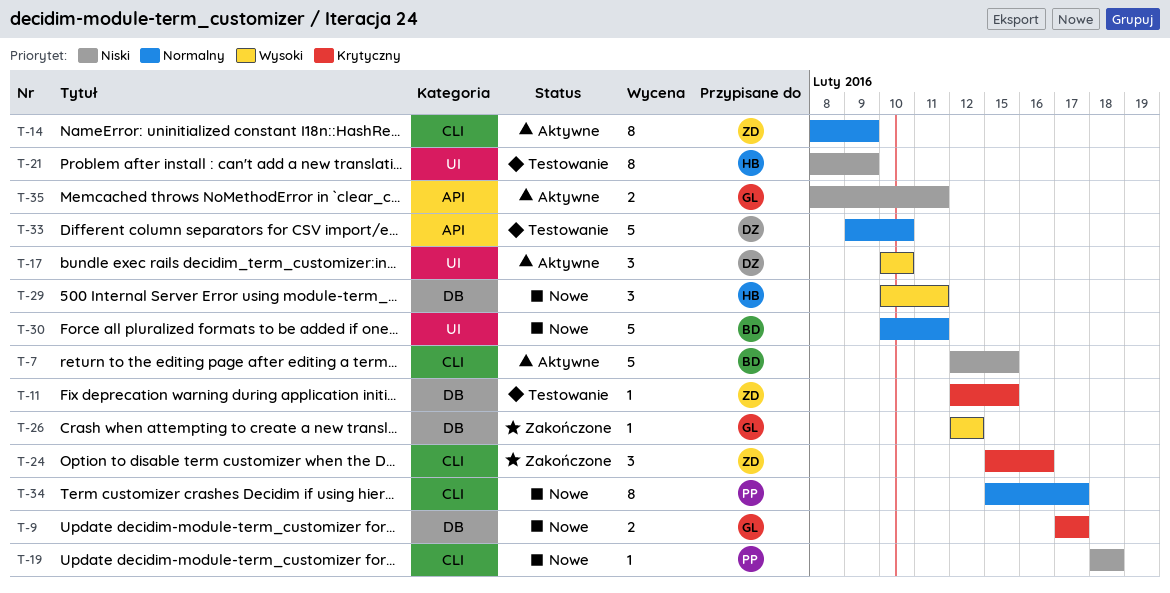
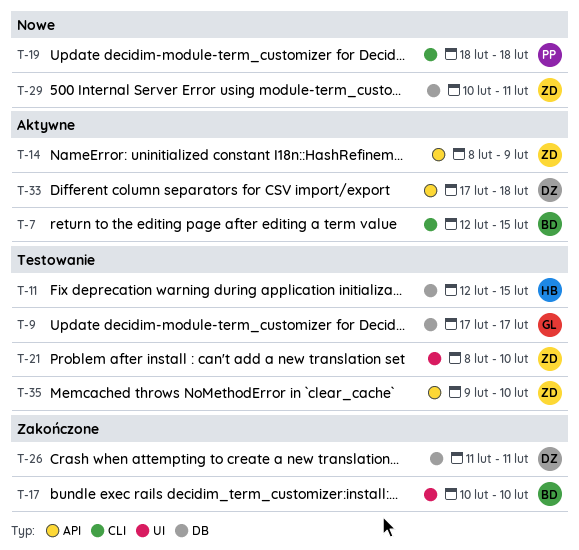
T-9, status: Nowe -> Testowanie
T-11, owner: ZD -> HB
T-14, label: CLI -> API
T-17, status: Aktywne -> Zakończone
T-17, owner: DZ -> BD
T-21, owner: HB -> ZD
T-21, due: Feb 9 -> Feb 10
T-24: present -> none
T-26, owner: GL -> DZ
T-26, start: Feb 12 -> Feb 11
T-26, due: Feb 12 -> Feb 11
T-29, owner: HB -> ZD
T-30: present -> none
T-33, status: Testowanie -> Aktywne
T-33, start: Feb 9 -> Feb 17
T-33, due: Feb 10 -> Feb 18
T-34: present -> none
T-35, status: Aktywne -> Testowanie
T-35, owner: GL -> ZD
T-35, start: Feb 8 -> Feb 9
T-35, due: Feb 11 -> Feb 10

